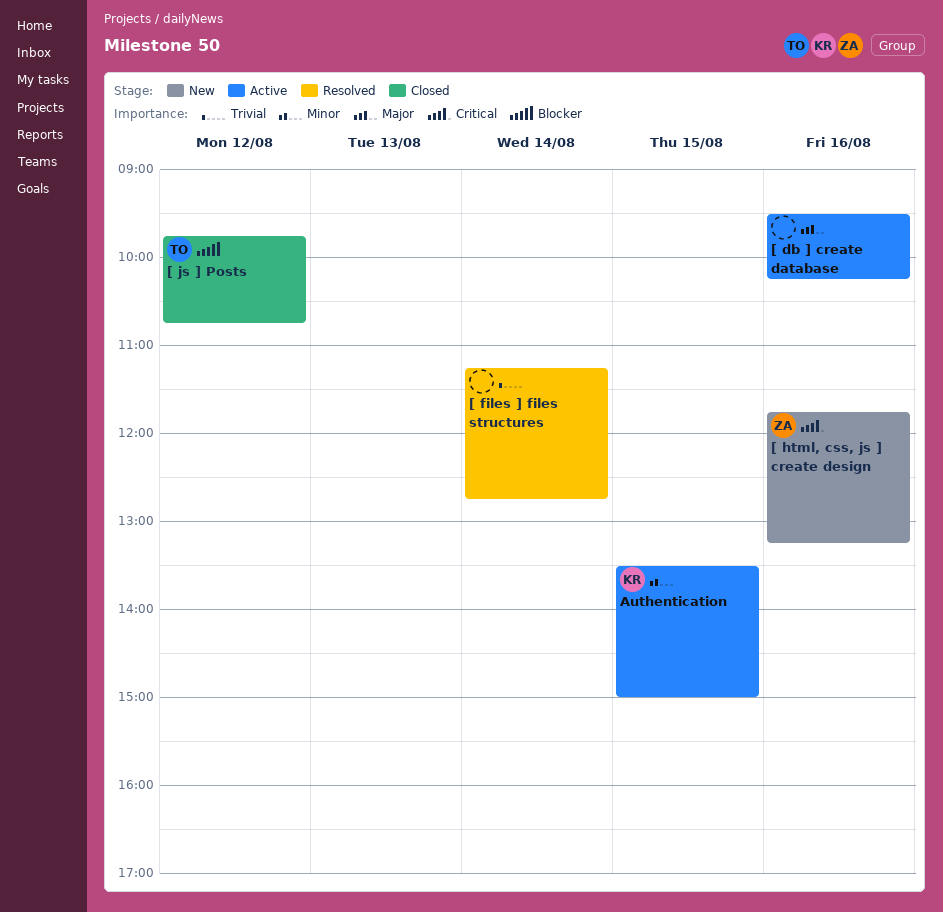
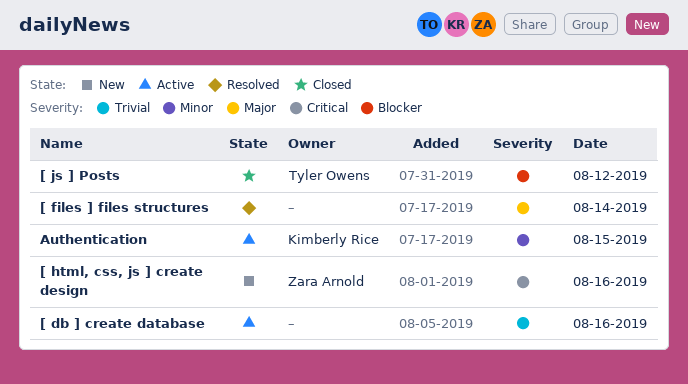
[ db ] create database, priority: Major -> Trivial
[ files ] files structures, priority: Trivial -> Major

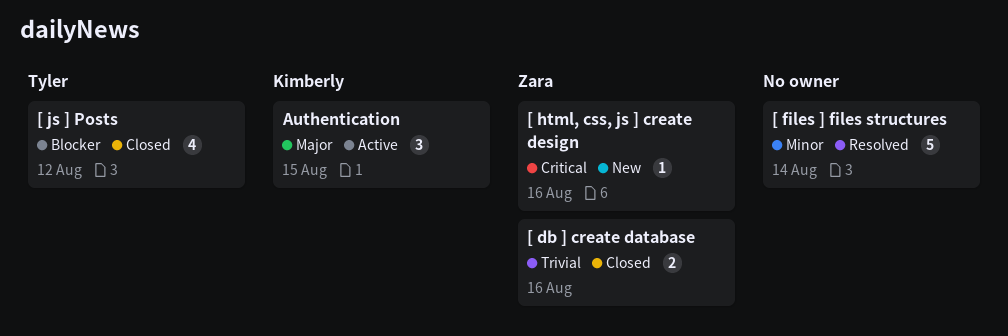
[ db ] create database, status: Active -> Closed
[ db ] create database, owner: none -> Zara Arnold
[ files ] files structures, priority: Major -> Minor
Authentication, priority: Minor -> Major

